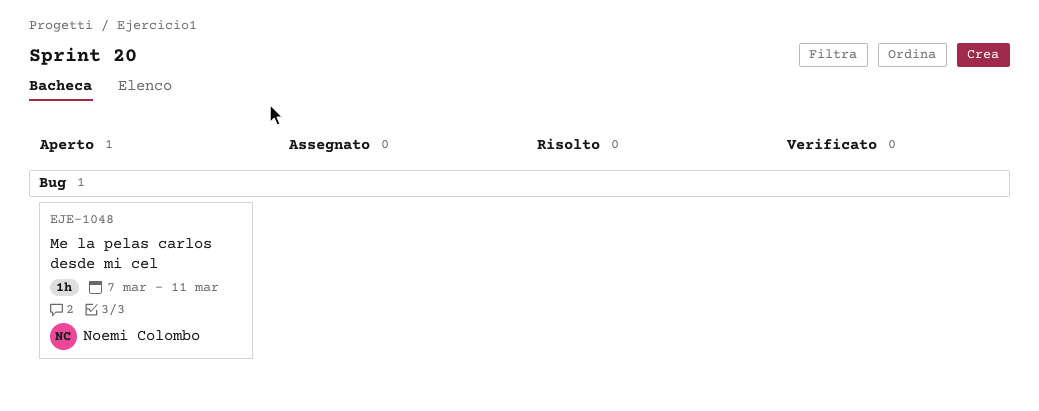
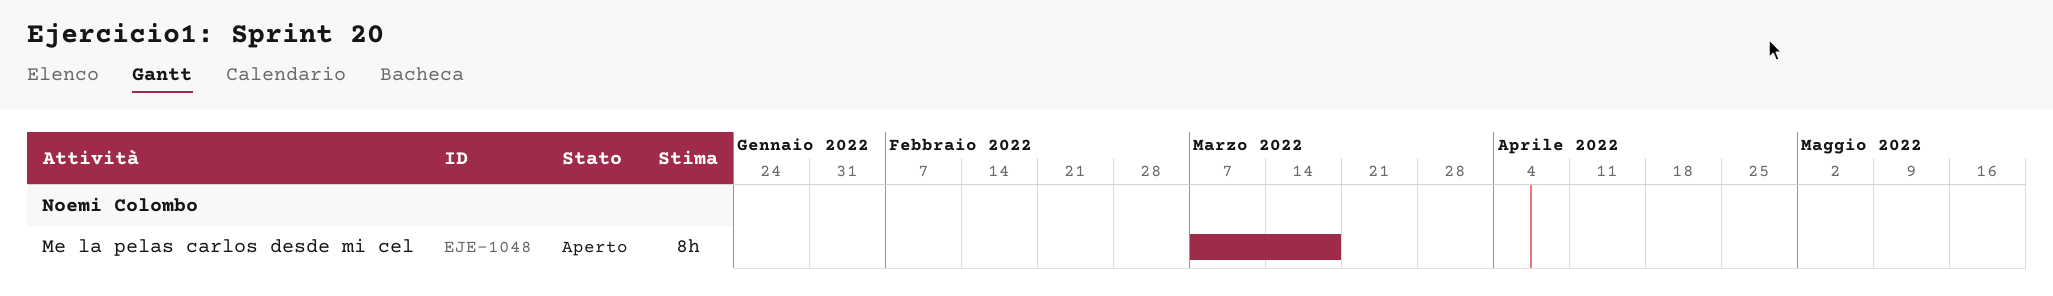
EJE-1048, estimate: 1h -> 8h
EJE-1048, due: Mar 11 -> Mar 18

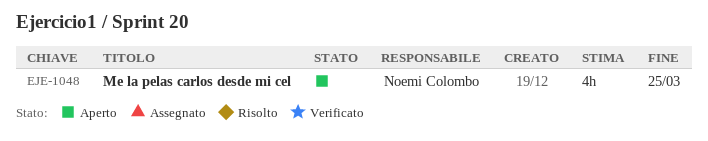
EJE-1048, estimate: 8h -> 4h
EJE-1048, due: Mar 18 -> Mar 25

